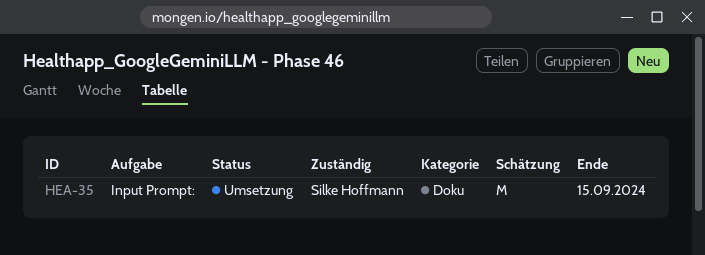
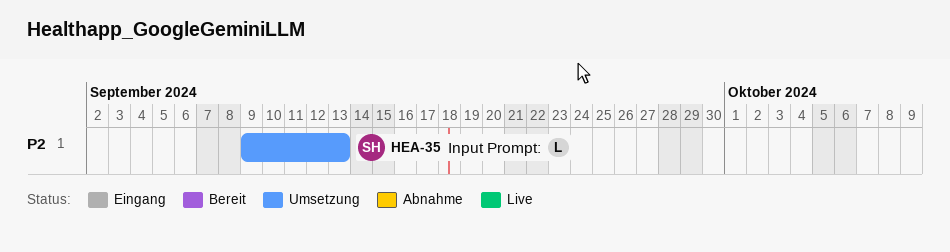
HEA-35, estimate: M -> L
HEA-35, due: Sep 15 -> Sep 13

